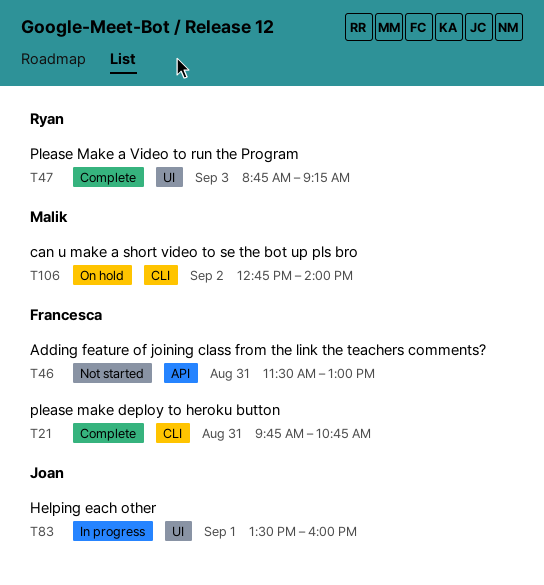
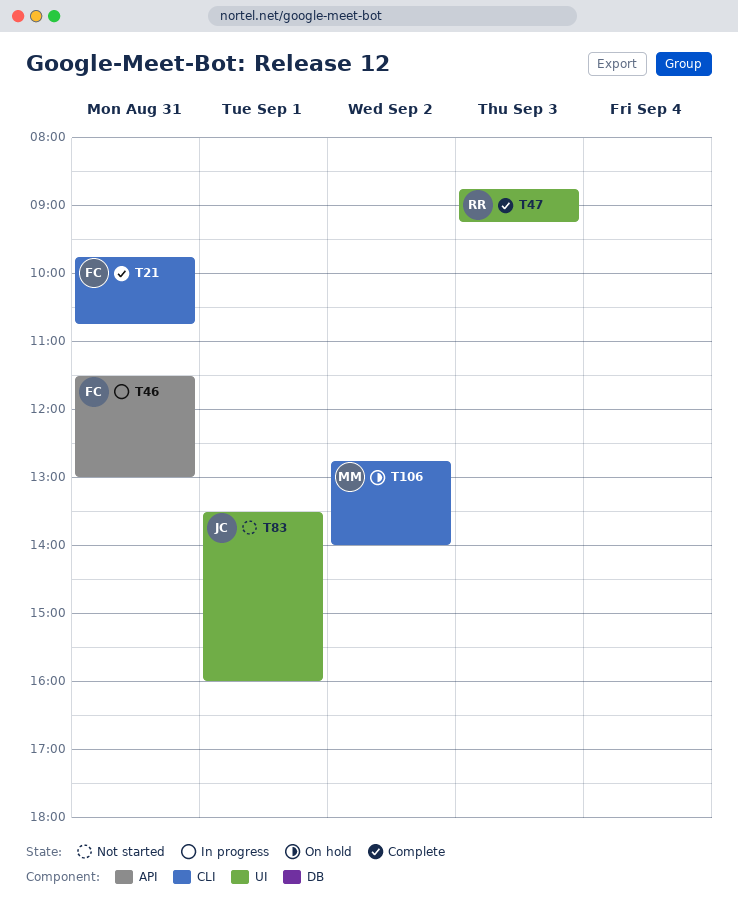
T46, status: Not started -> In progress
T83, status: In progress -> Not started

